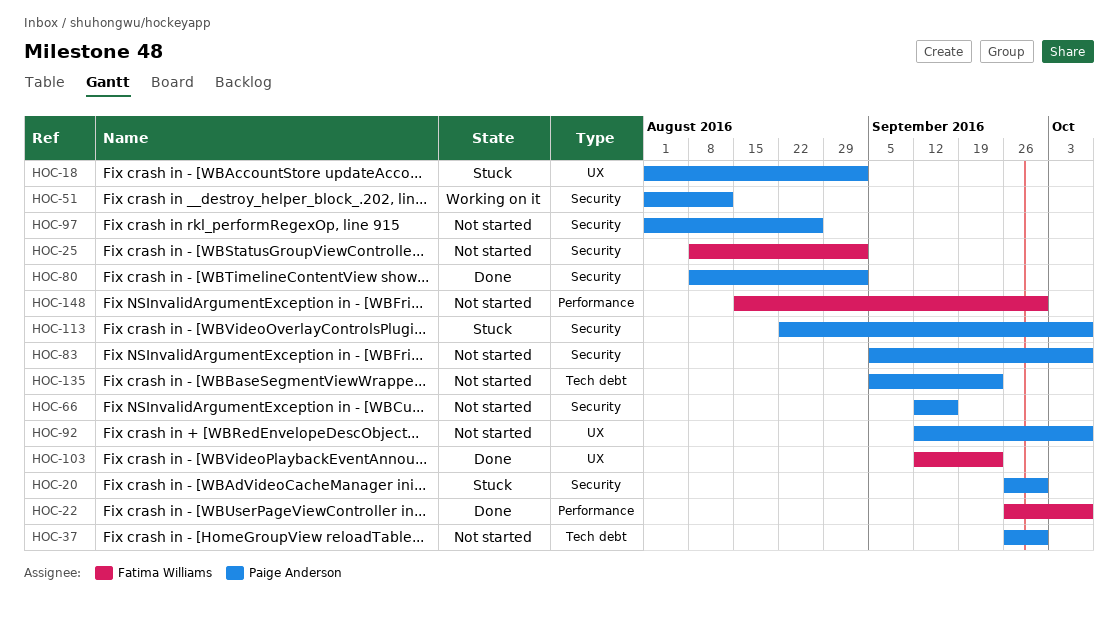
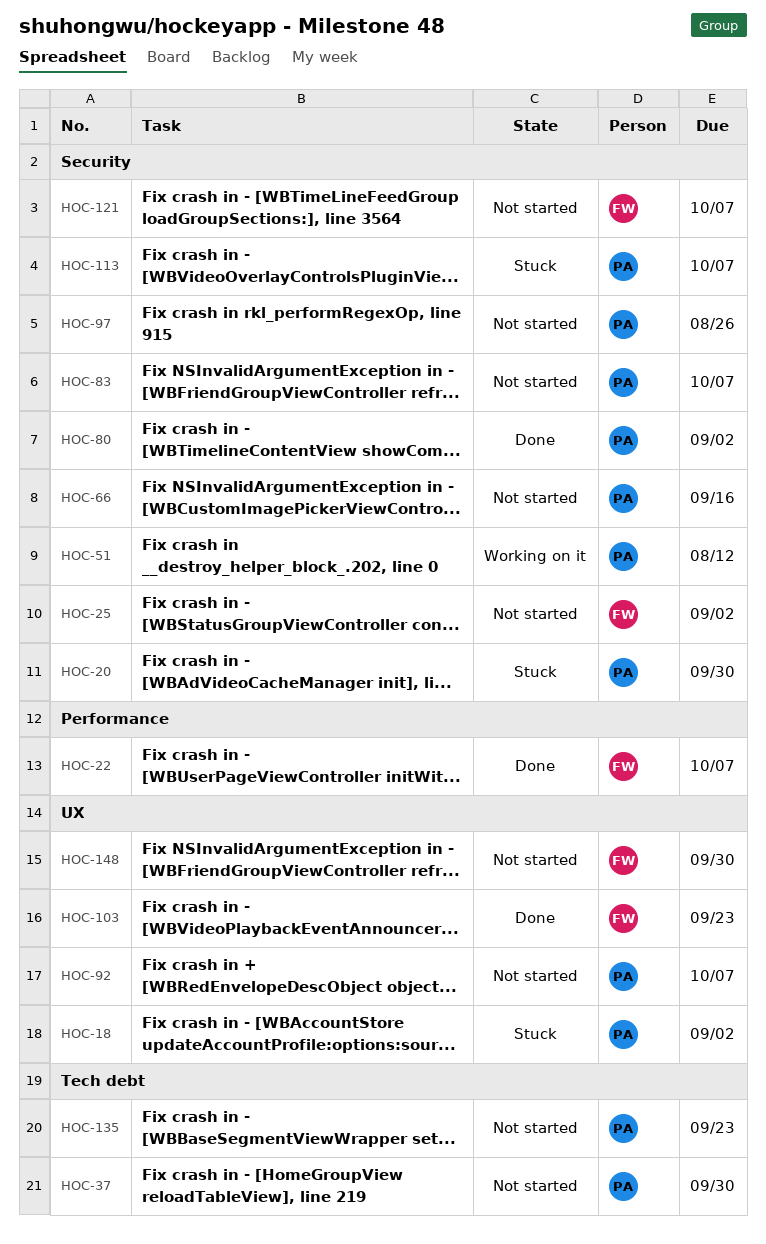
HOC-121: none -> present
HOC-148, label: Performance -> UX

